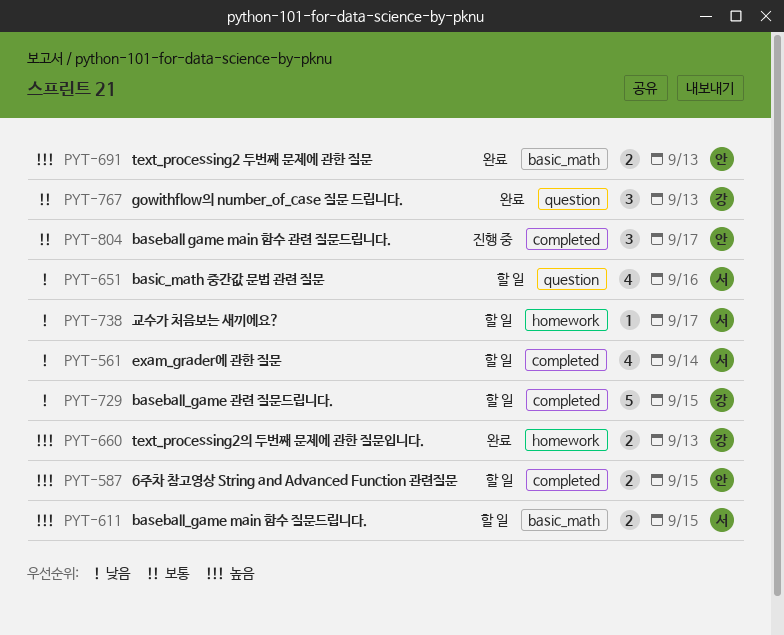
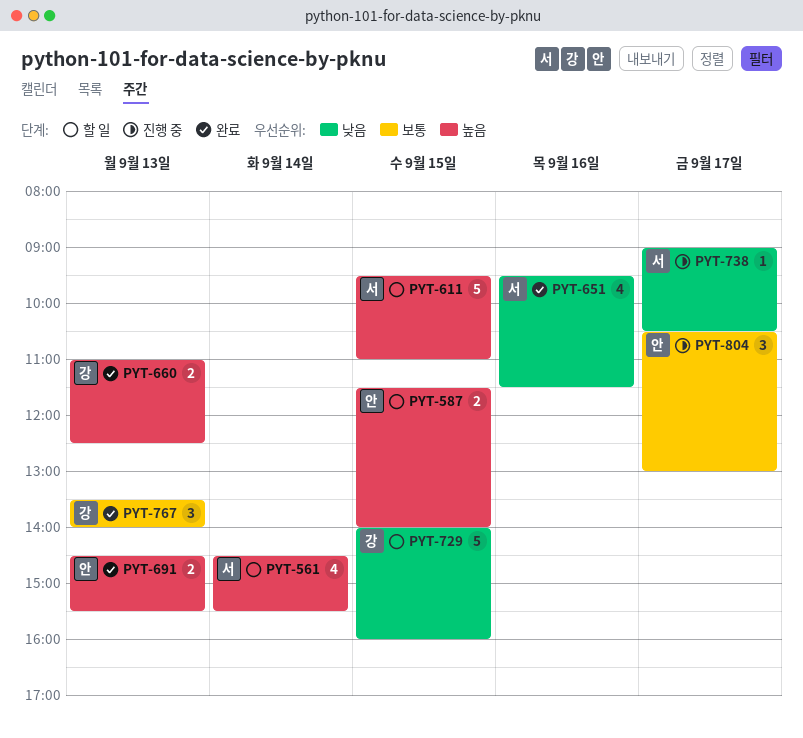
PYT-561, priority: 낮음 -> 높음
PYT-611, estimate: 2 -> 5
PYT-651, status: 할 일 -> 완료
PYT-738, status: 할 일 -> 진행 중

